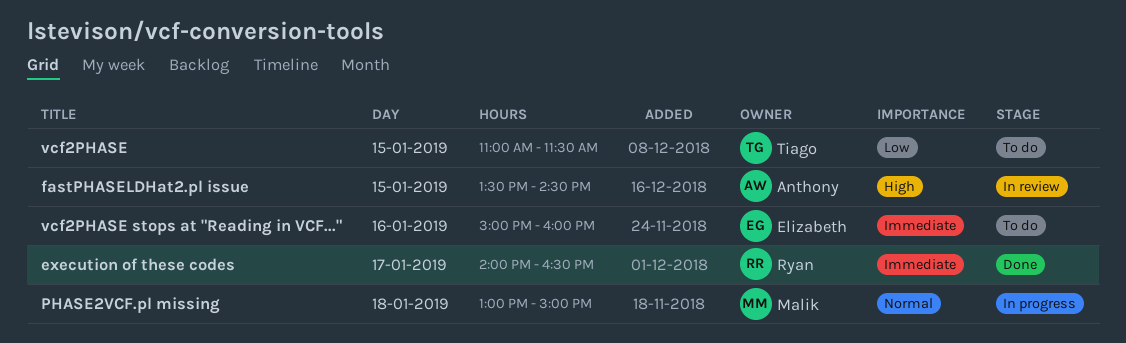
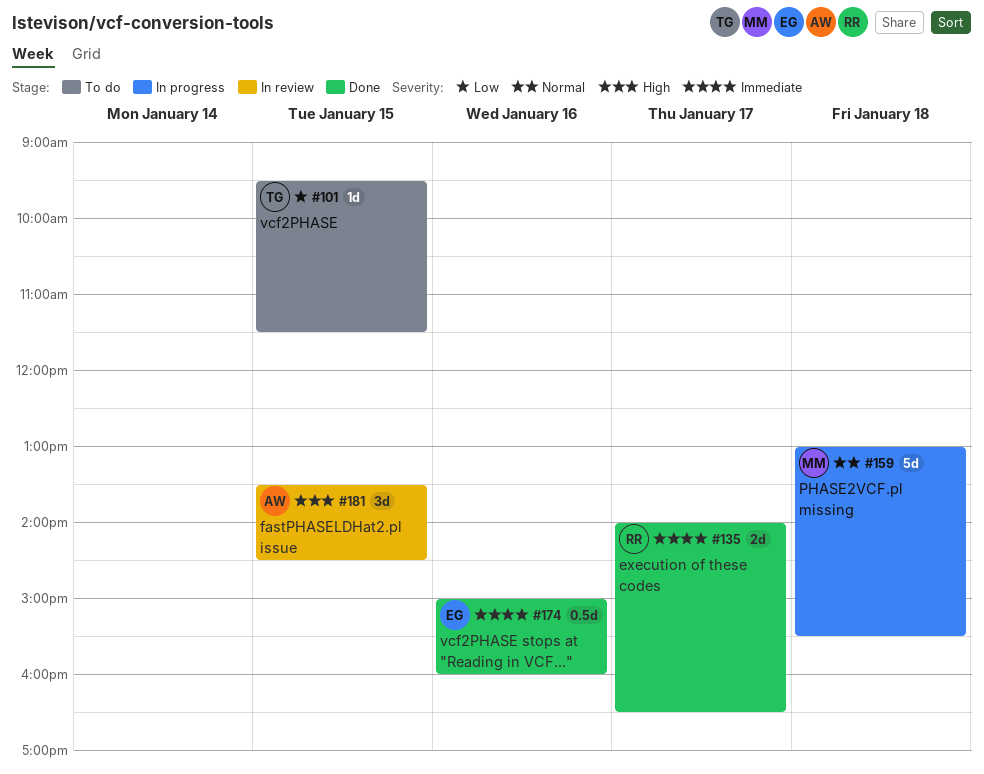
PHASE2VCF.pl missing, ends: 15:00 -> 15:30
vcf2PHASE, begins: 11:00 -> 09:30
vcf2PHASE stops at "Reading in VCF...", status: To do -> Done

